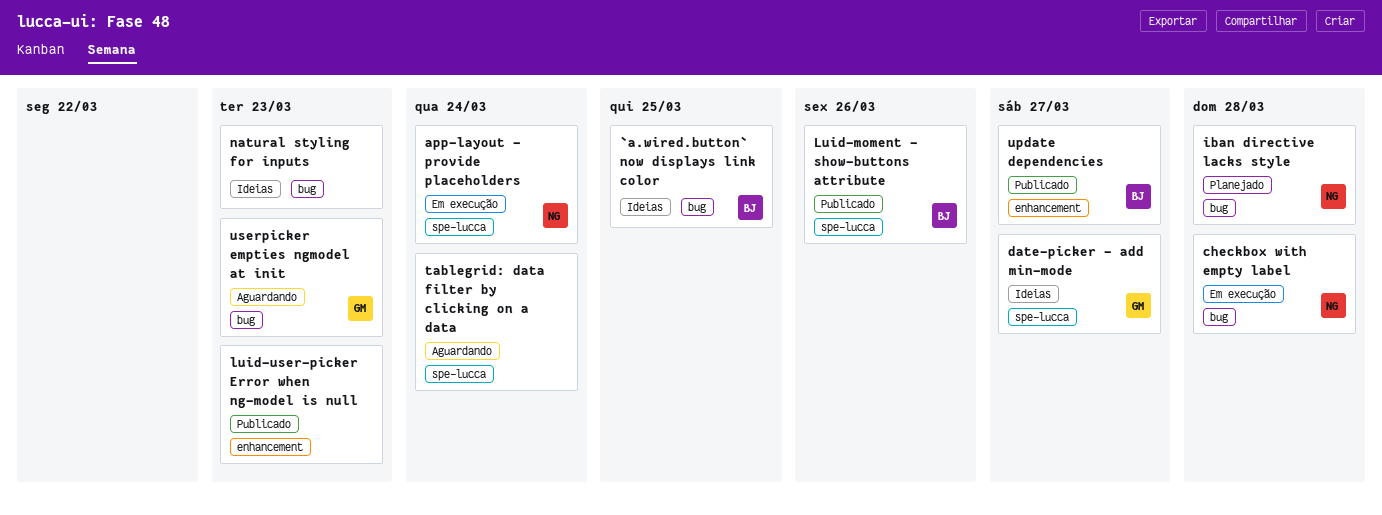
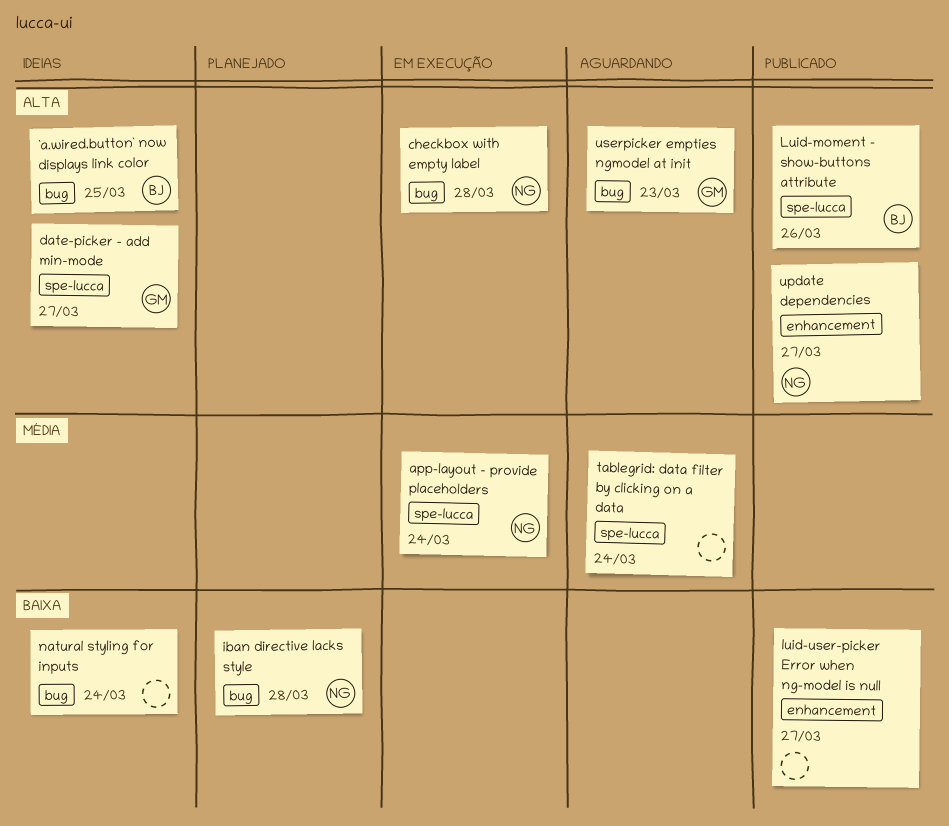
luid-user-picker Error when ng-model is null, due: Mar 23 -> Mar 27
natural styling for inputs, due: Mar 23 -> Mar 24
update dependencies, owner: BJ -> NG

